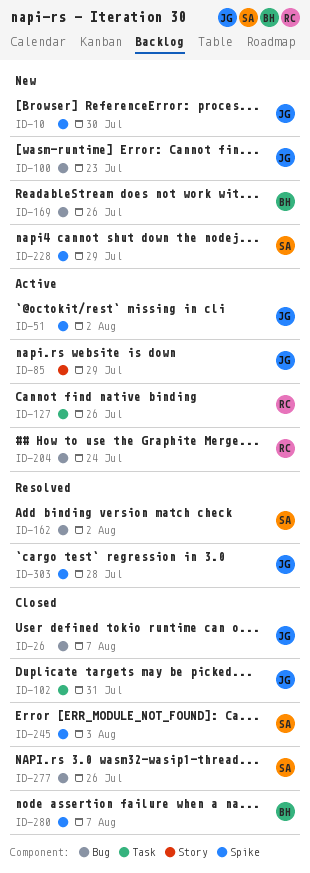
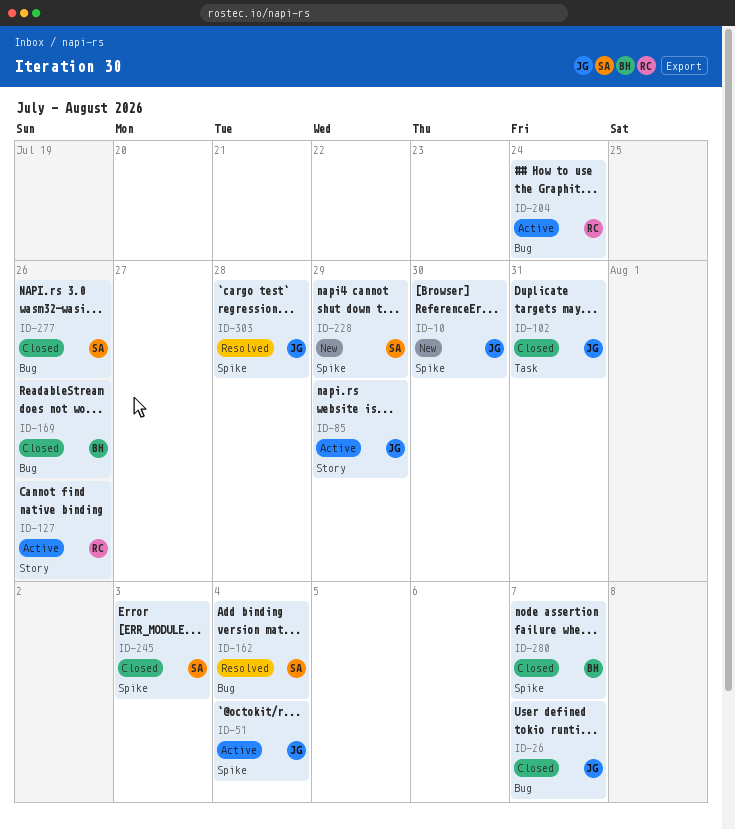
ID-51, due: Aug 2 -> Aug 4
ID-100: present -> none
ID-127, label: Task -> Story
ID-162, due: Aug 2 -> Aug 4
ID-169, status: New -> Closed

